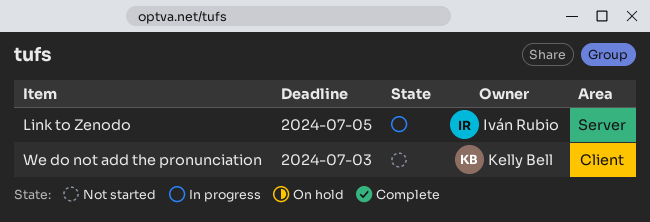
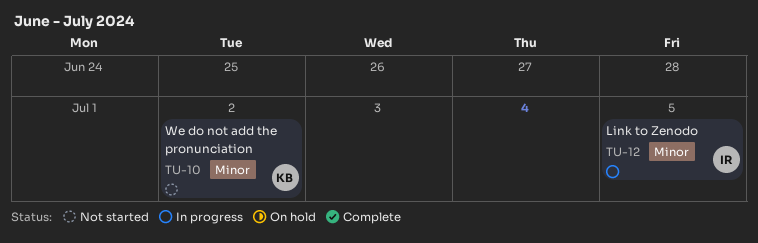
We do not add the pronunciation, due: Jul 3 -> Jul 2

